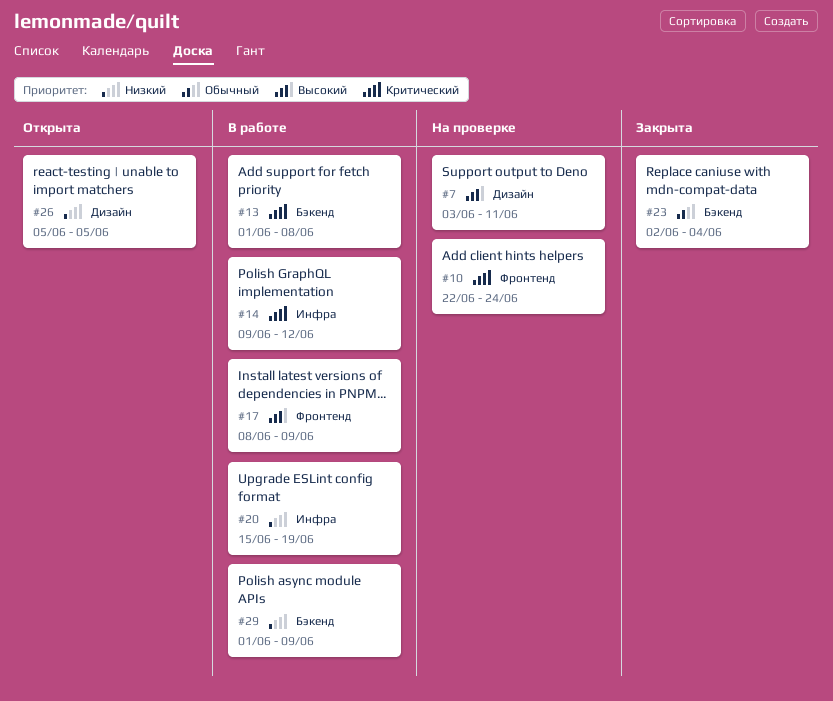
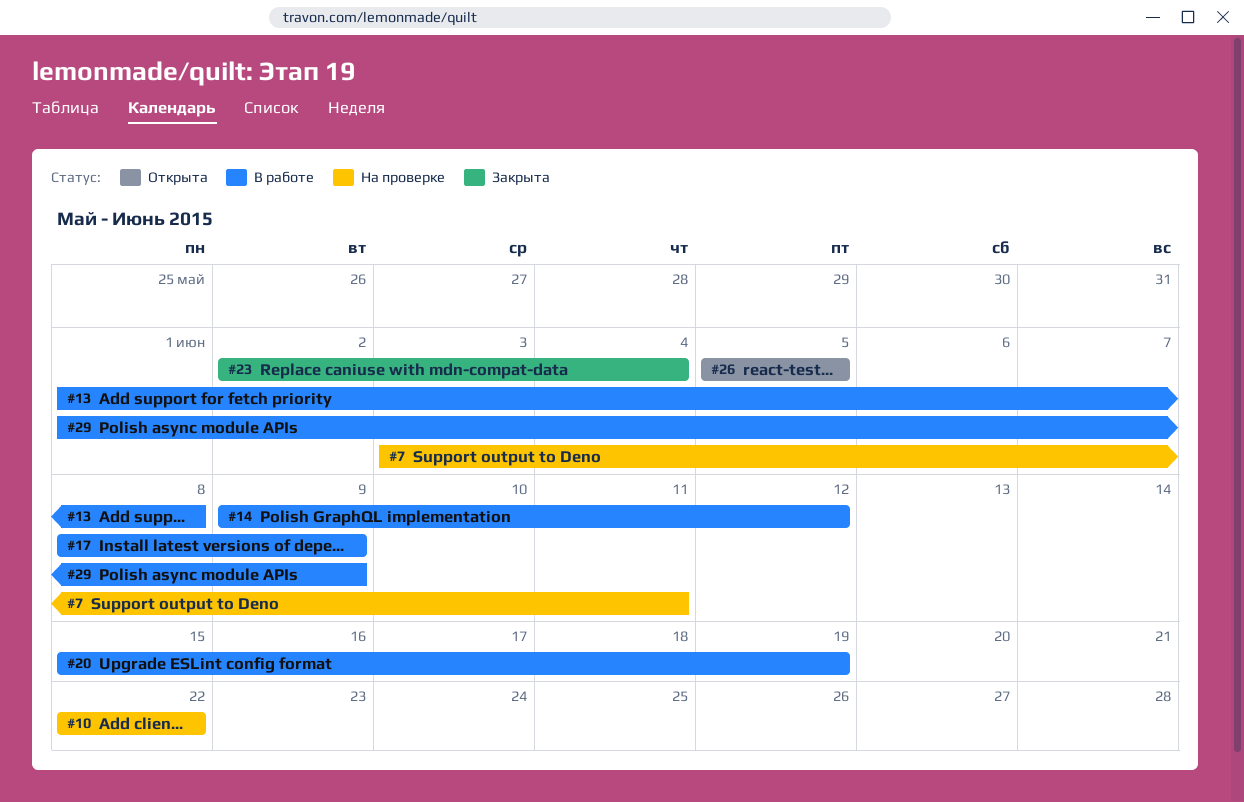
#10, due: Jun 24 -> Jun 22

